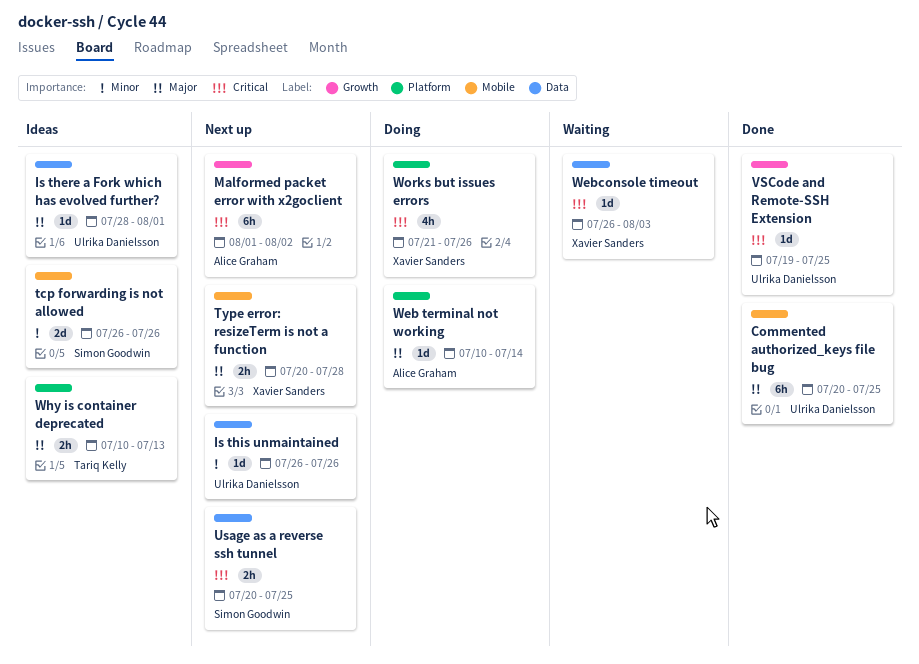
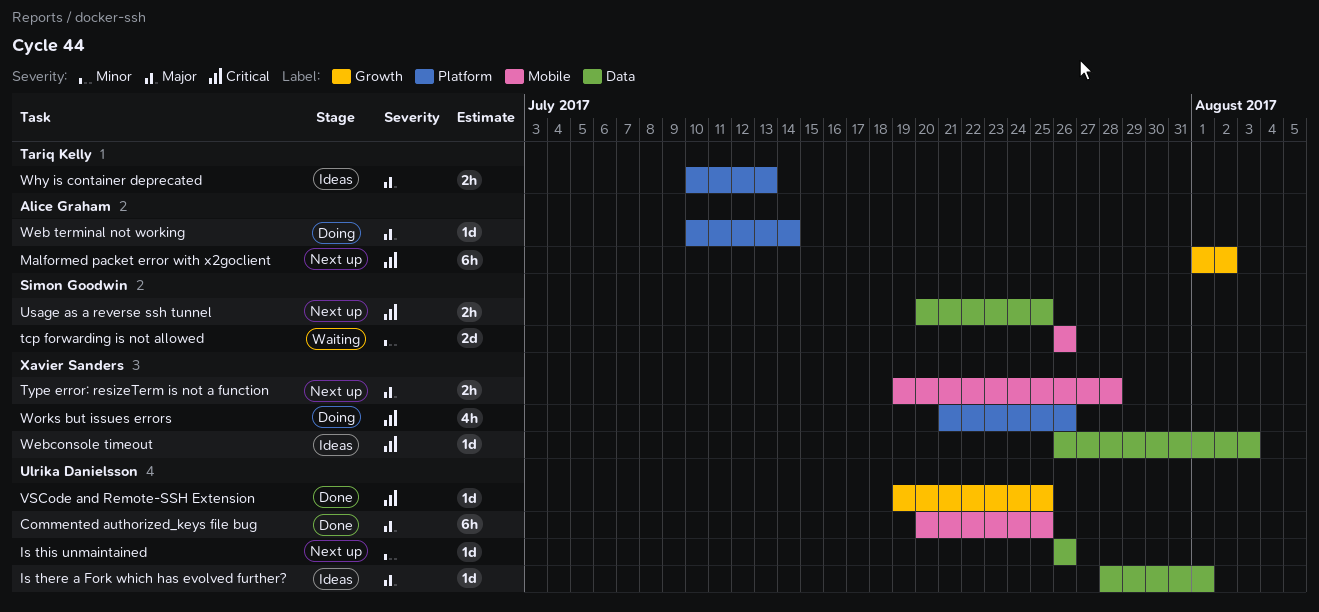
tcp forwarding is not allowed, status: Ideas -> Waiting
Type error: resizeTerm is not a function, start: Jul 20 -> Jul 19
Webconsole timeout, status: Waiting -> Ideas

